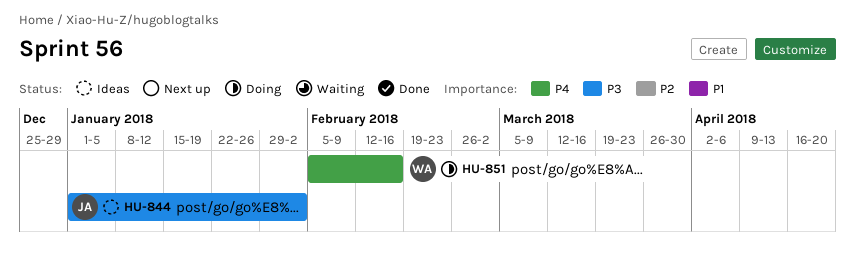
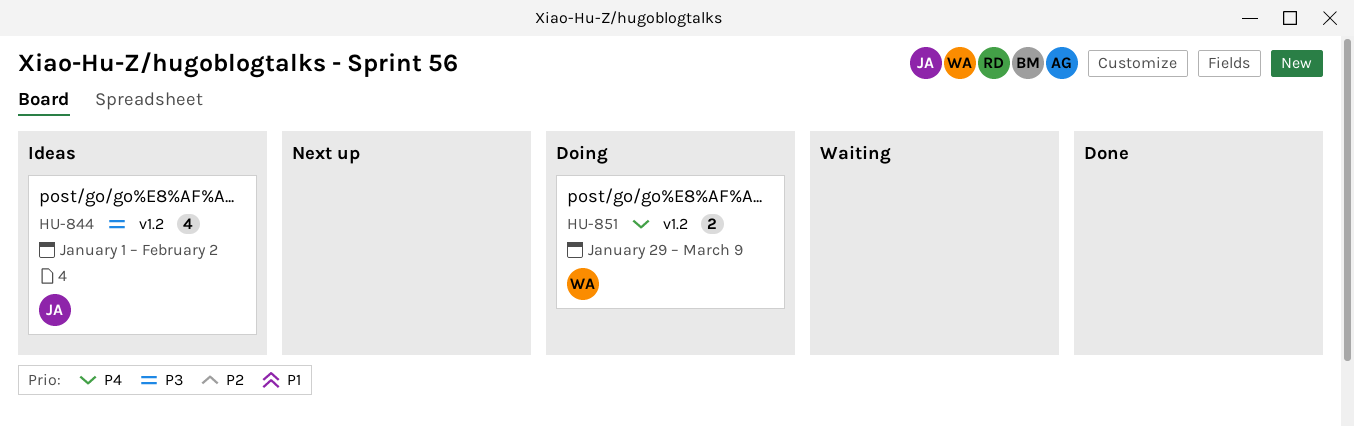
HU-851, start: Feb 5 -> Jan 29
HU-851, due: Feb 16 -> Mar 9

